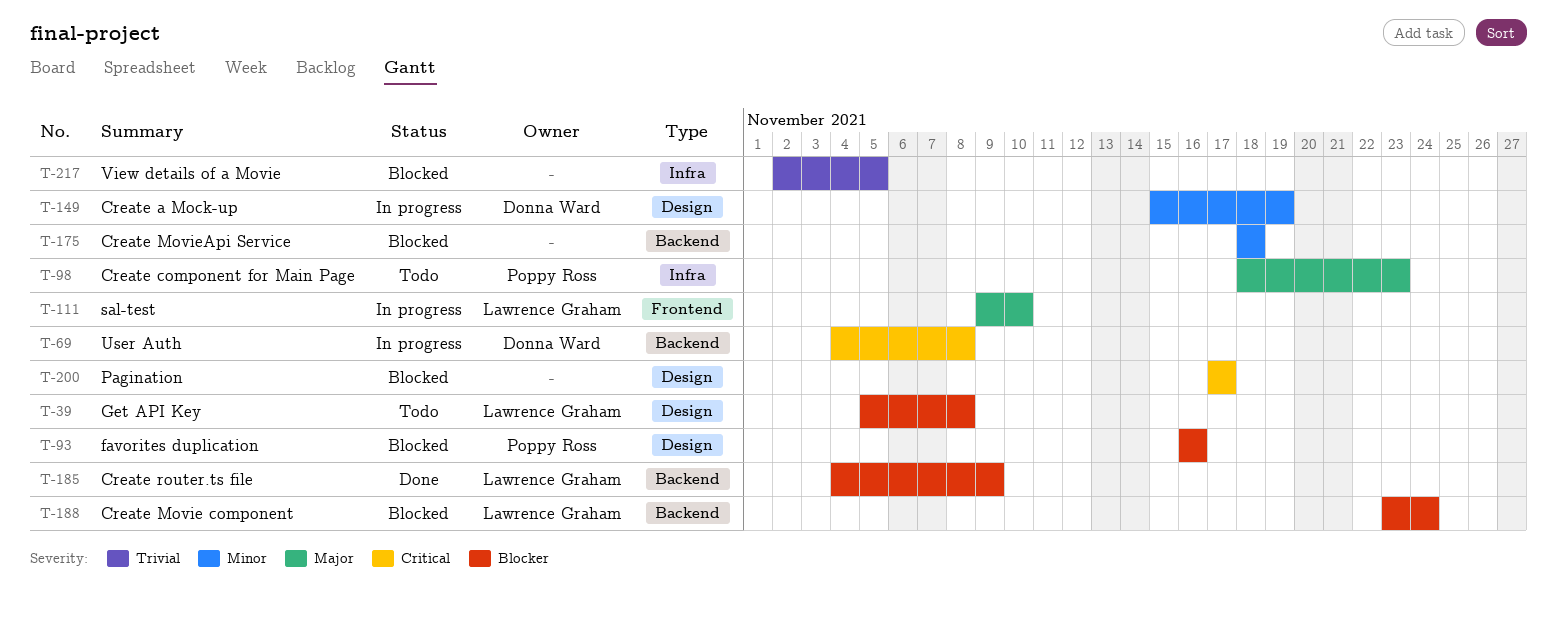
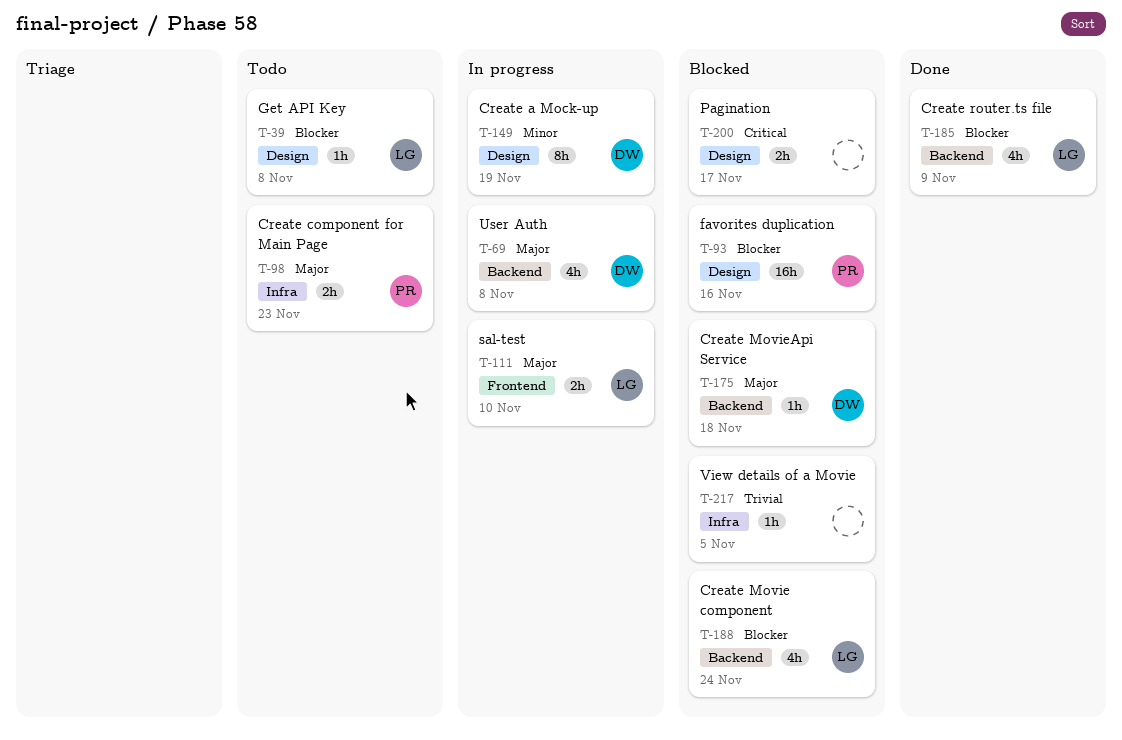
T-69, priority: Critical -> Major
T-175, owner: none -> Donna Ward
T-175, priority: Minor -> Major

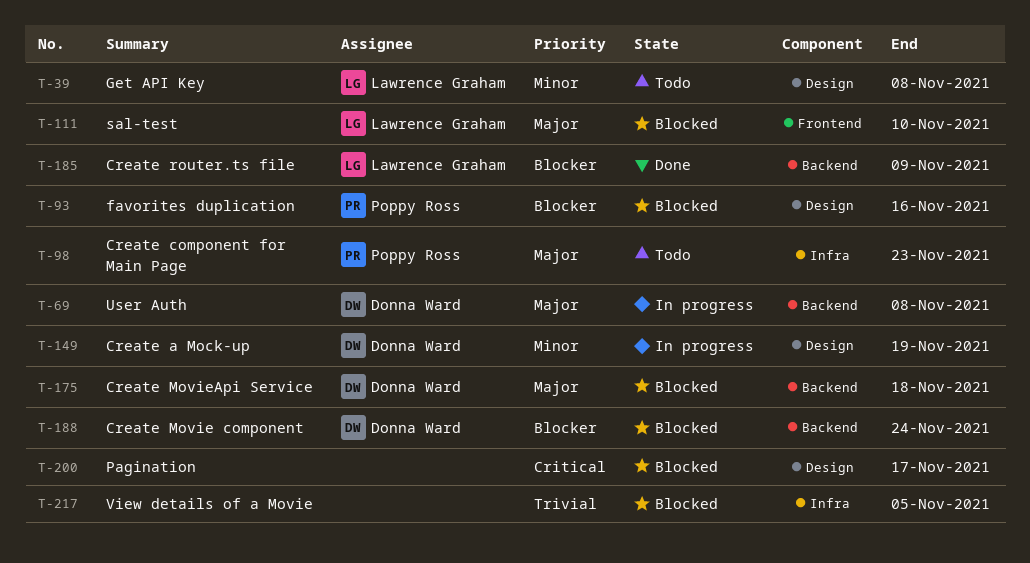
T-39, priority: Blocker -> Minor
T-111, status: In progress -> Blocked
T-188, owner: Lawrence Graham -> Donna Ward

